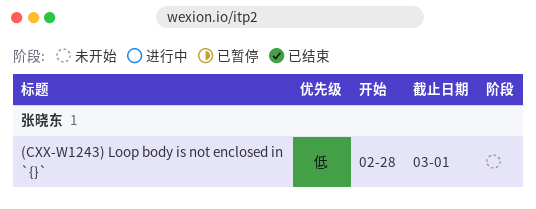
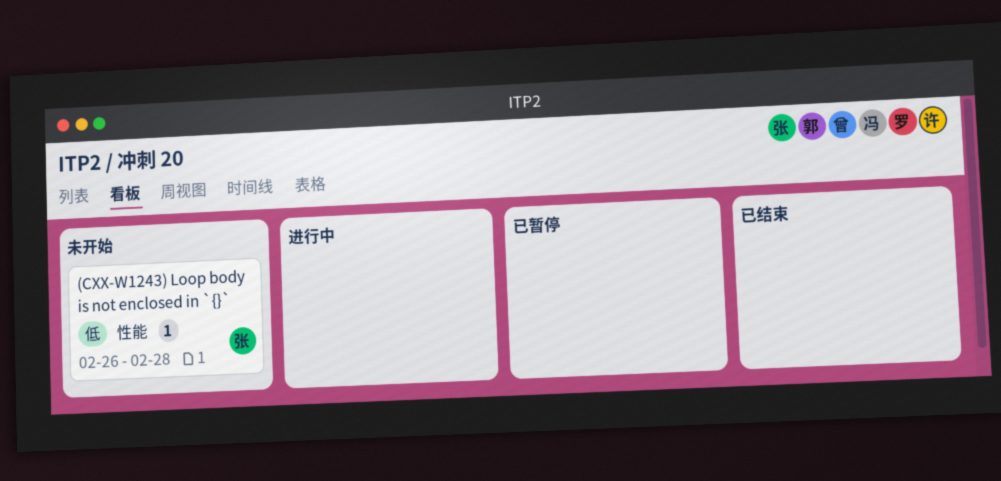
(CXX-W1243) Loop body is not enclosed in `{}`, start: Feb 28 -> Feb 26
(CXX-W1243) Loop body is not enclosed in `{}`, due: Mar 1 -> Feb 28

